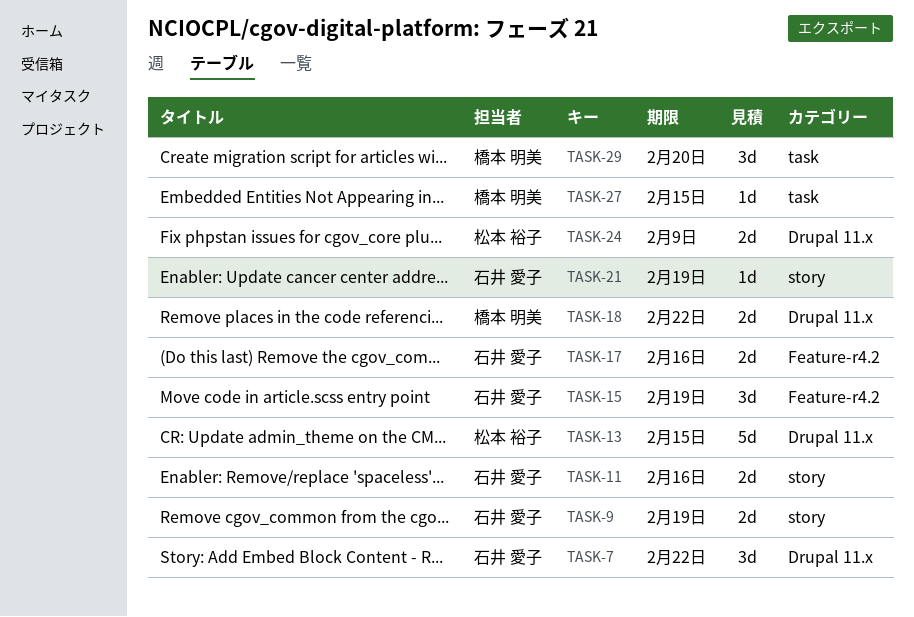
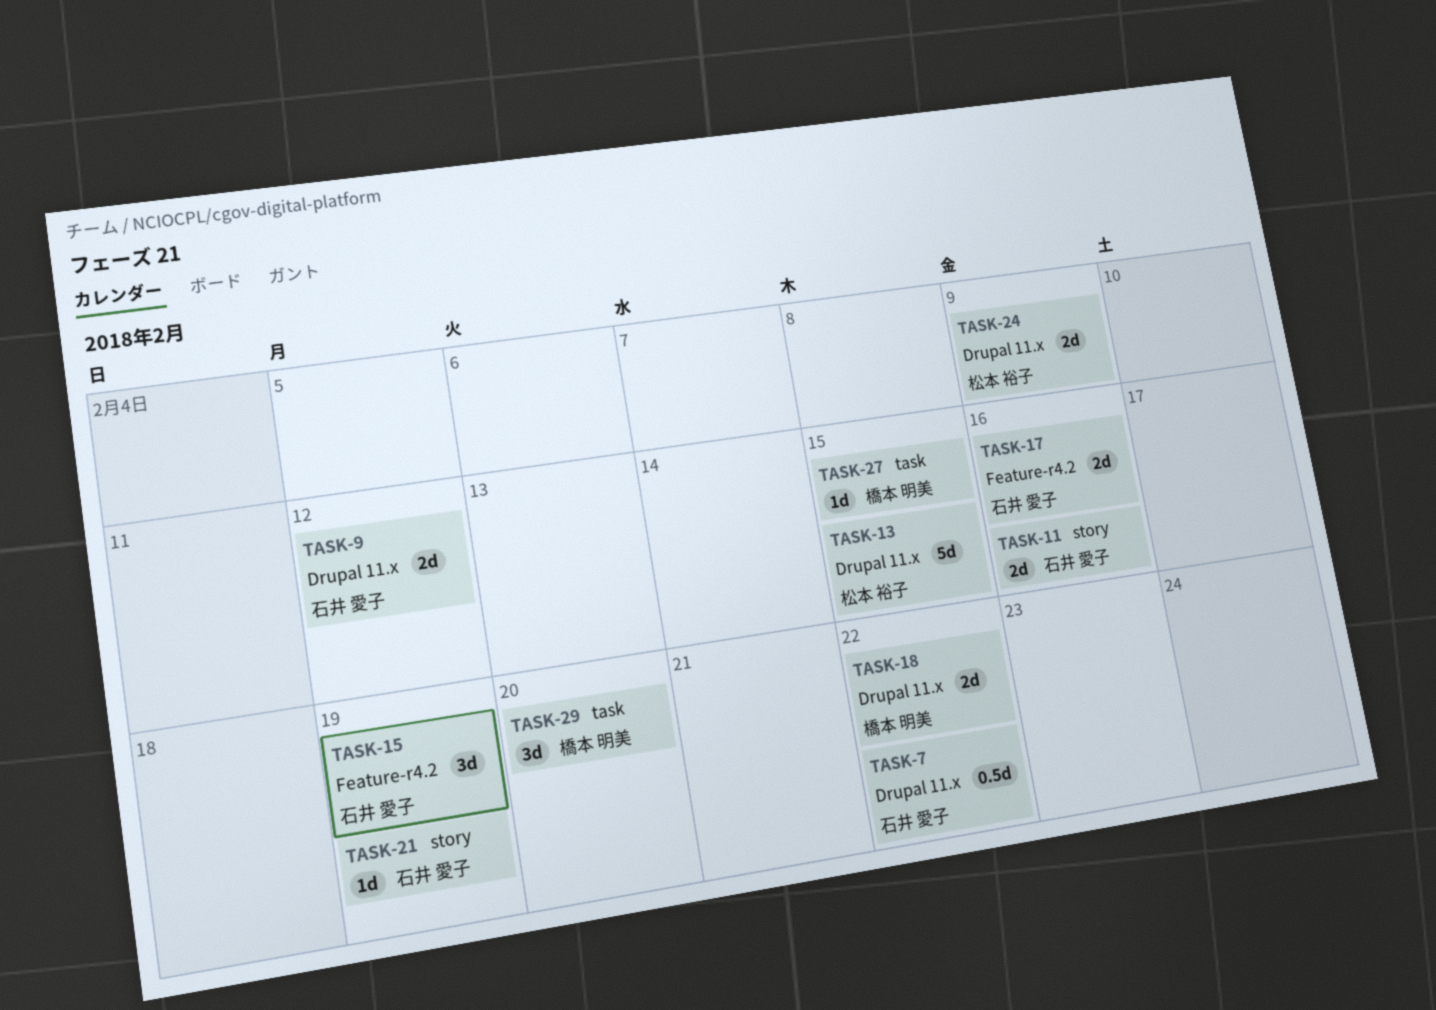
TASK-7, estimate: 3d -> 0.5d
TASK-9, label: story -> Drupal 11.x
TASK-9, due: Feb 19 -> Feb 12

